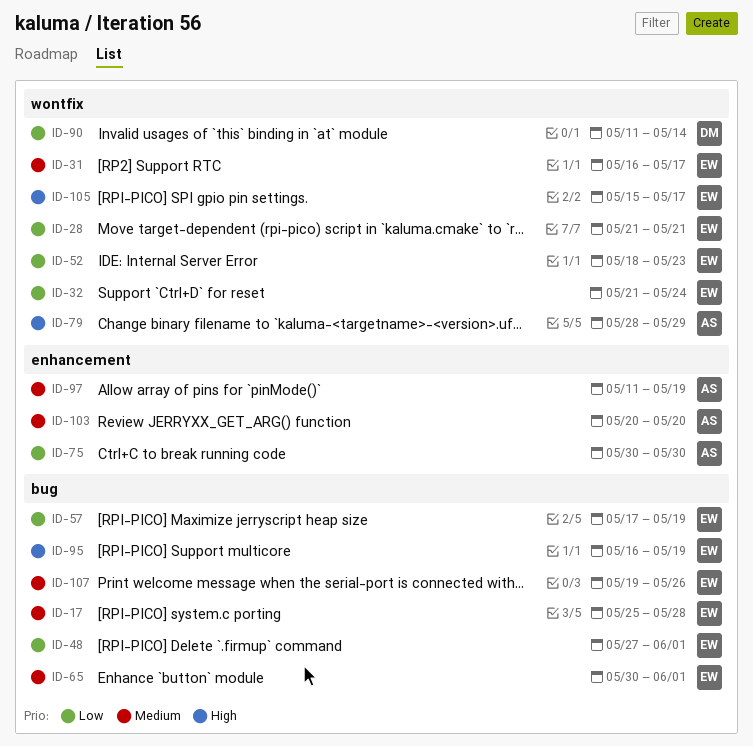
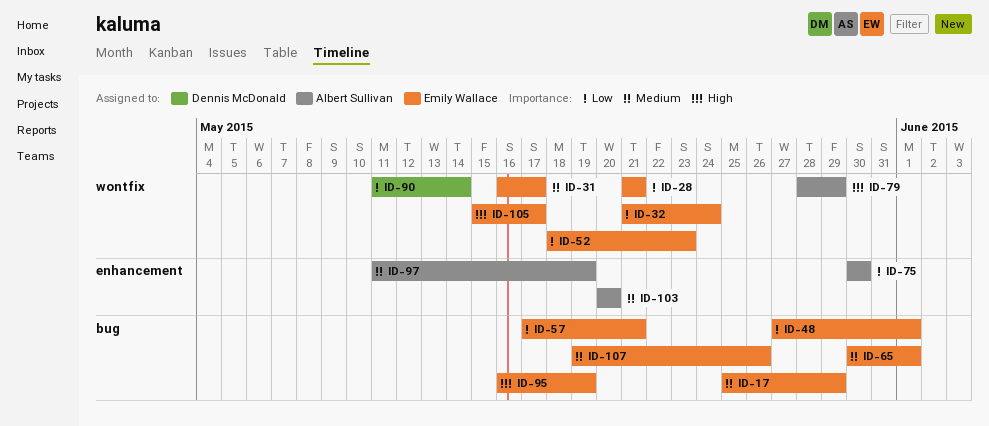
ID-17, due: May 28 -> May 29
ID-57, due: May 19 -> May 21

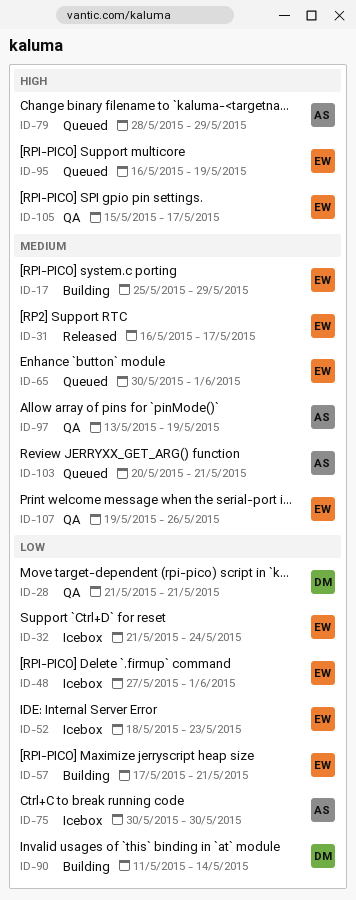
ID-28, owner: Emily Wallace -> Dennis McDonald
ID-97, start: May 11 -> May 13
ID-103, due: May 20 -> May 21

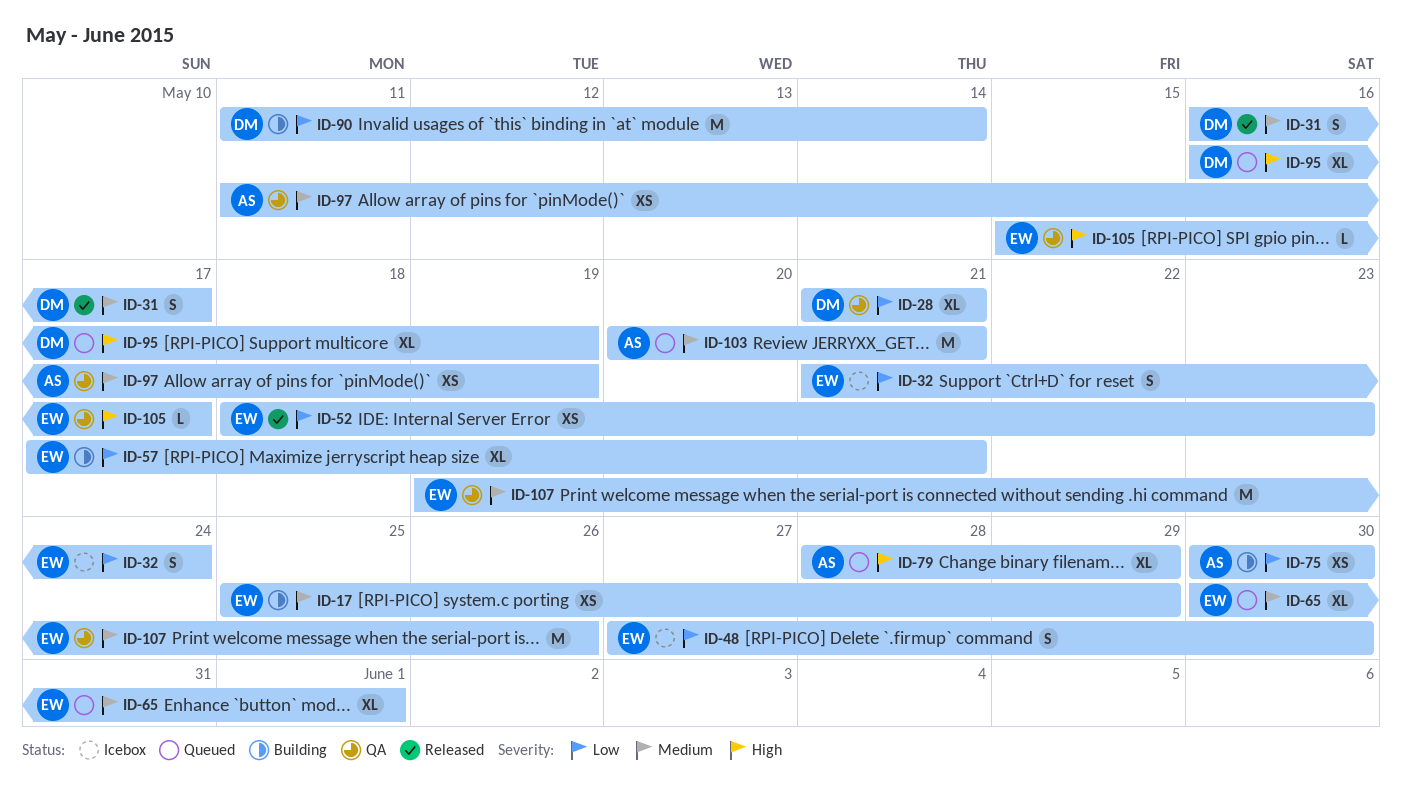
ID-31, owner: EW -> DM
ID-48, due: Jun 1 -> May 30
ID-52, status: Icebox -> Released
ID-75, status: Icebox -> Building
ID-95, owner: EW -> DM
ID-97, start: May 13 -> May 11

